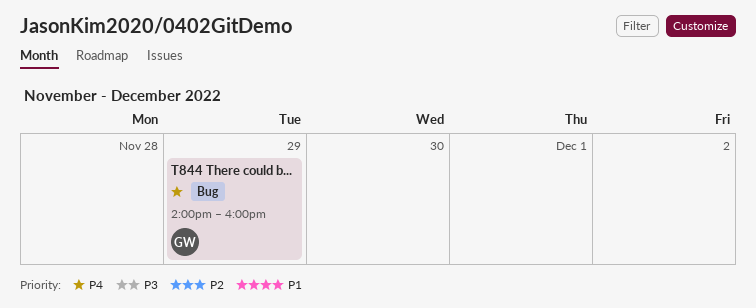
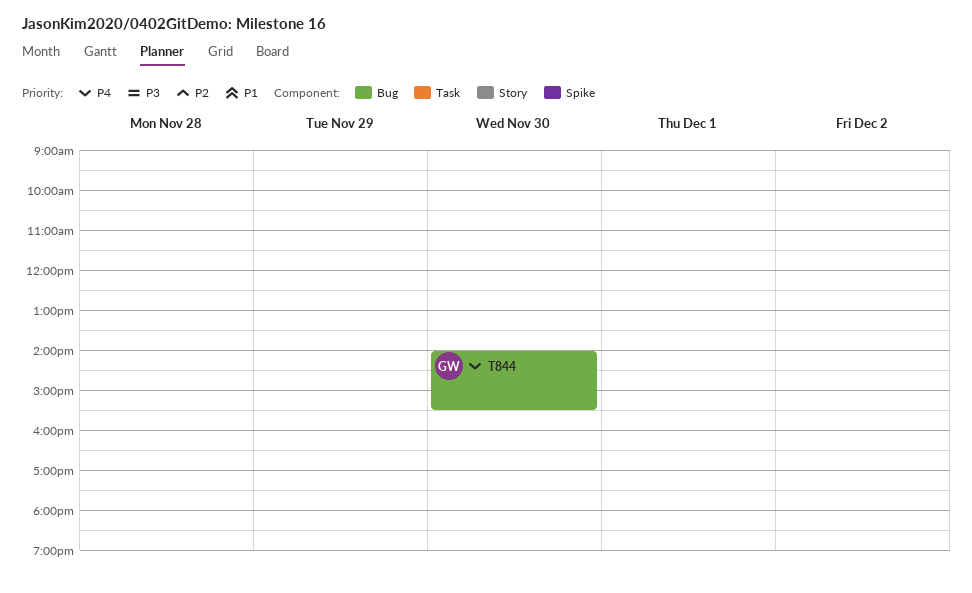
T844, day: Nov 29 -> Nov 30
T844, ends: 16:00 -> 15:30

